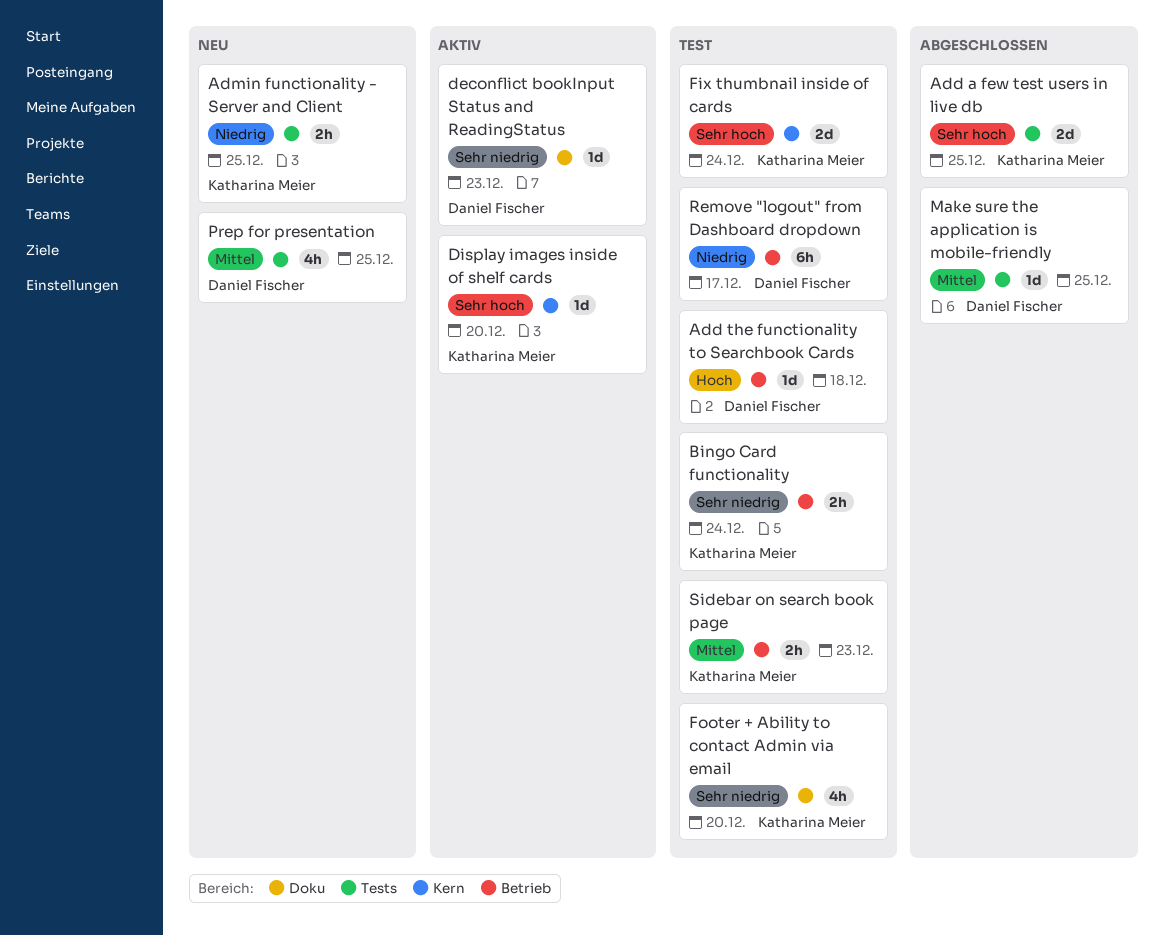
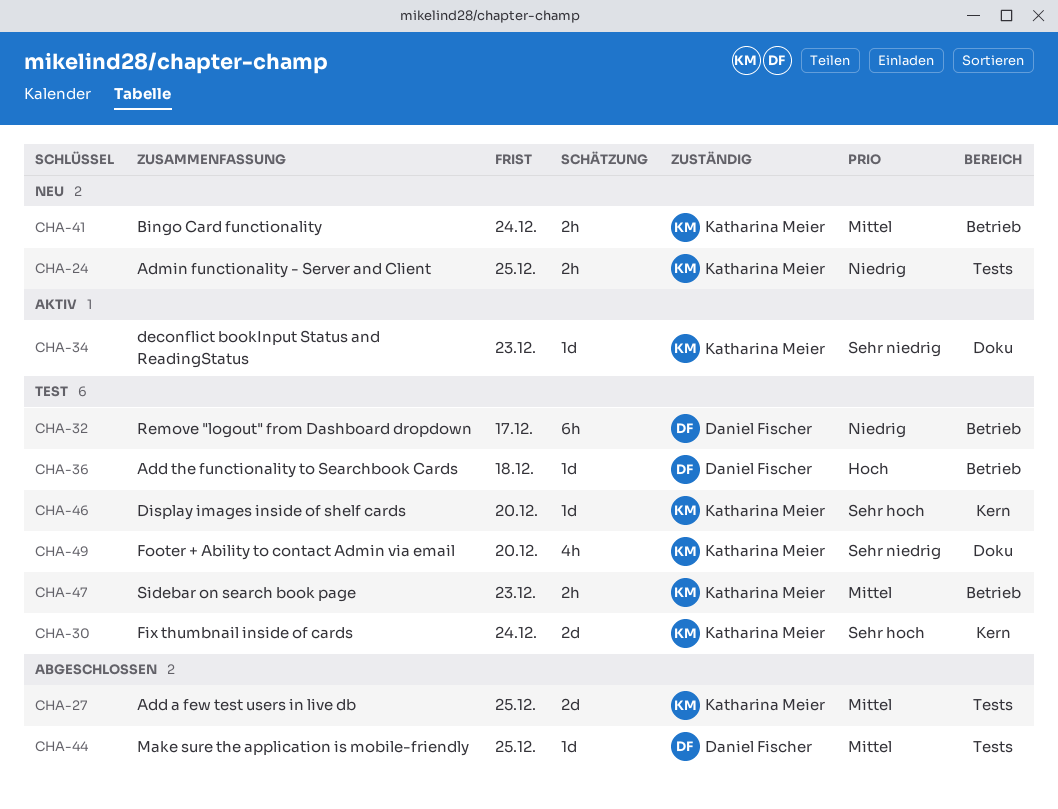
Add a few test users in live db, priority: Sehr hoch -> Mittel
Bingo Card functionality, status: Test -> Neu
Bingo Card functionality, priority: Sehr niedrig -> Mittel
deconflict bookInput Status and ReadingStatus, owner: Daniel Fischer -> Katharina Meier
Display images inside of shelf cards, status: Aktiv -> Test
Prep for presentation: present -> none

